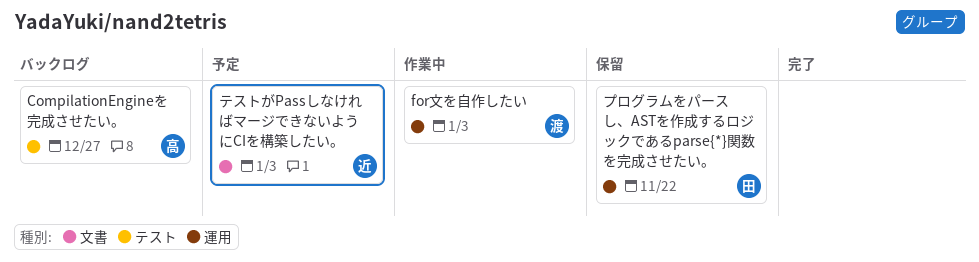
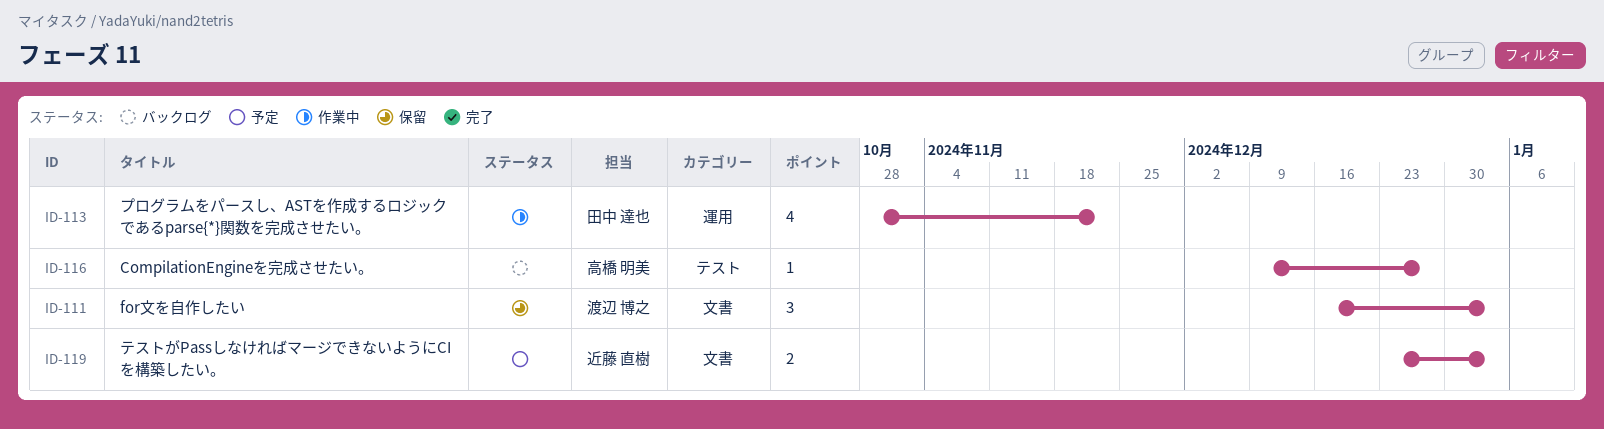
for文を自作したい, status: 作業中 -> 保留
for文を自作したい, label: 運用 -> 文書
プログラムをパースし、ASTを作成するロジックであるparse{*}関数を完成させたい。, status: 保留 -> 作業中

